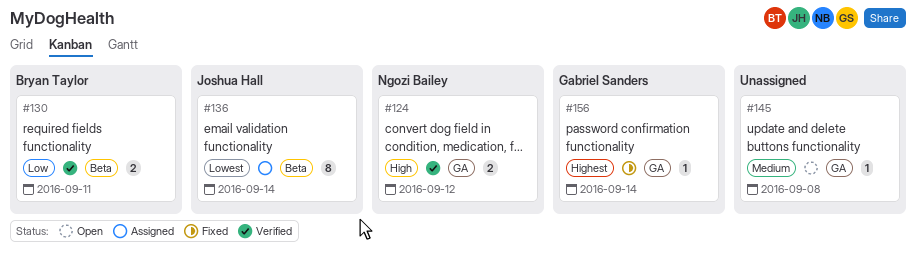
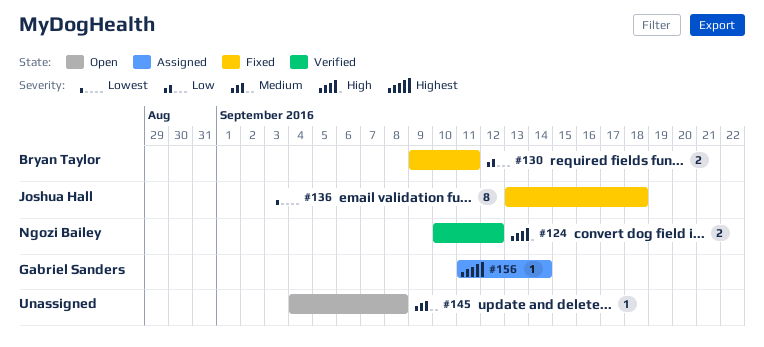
#130, status: Verified -> Fixed
#136, status: Assigned -> Fixed
#136, due: Sep 14 -> Sep 18
#156, status: Fixed -> Assigned

